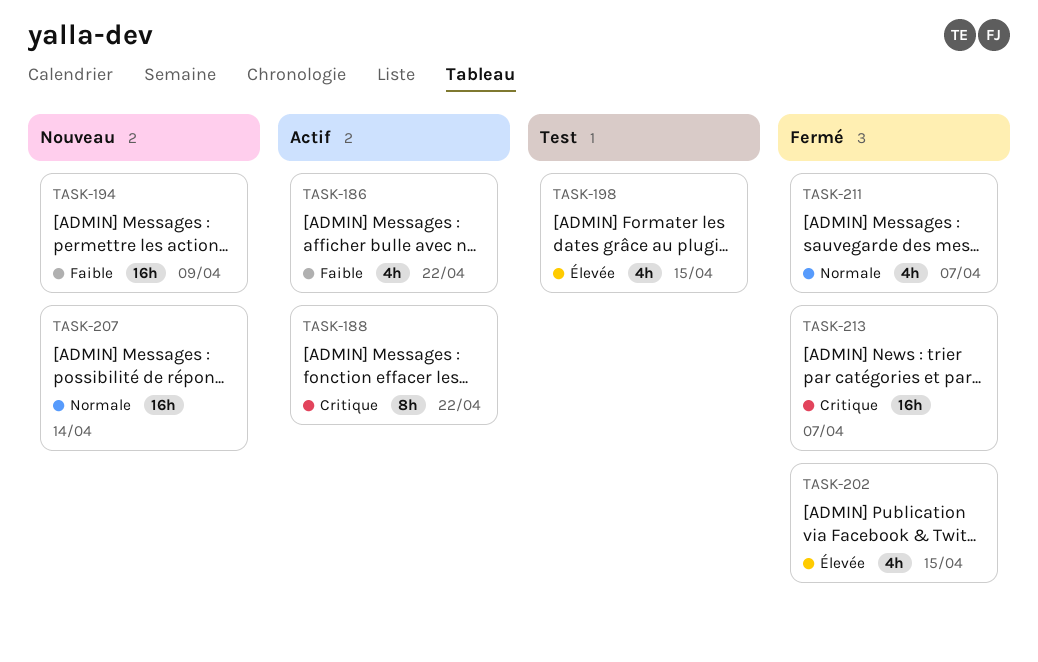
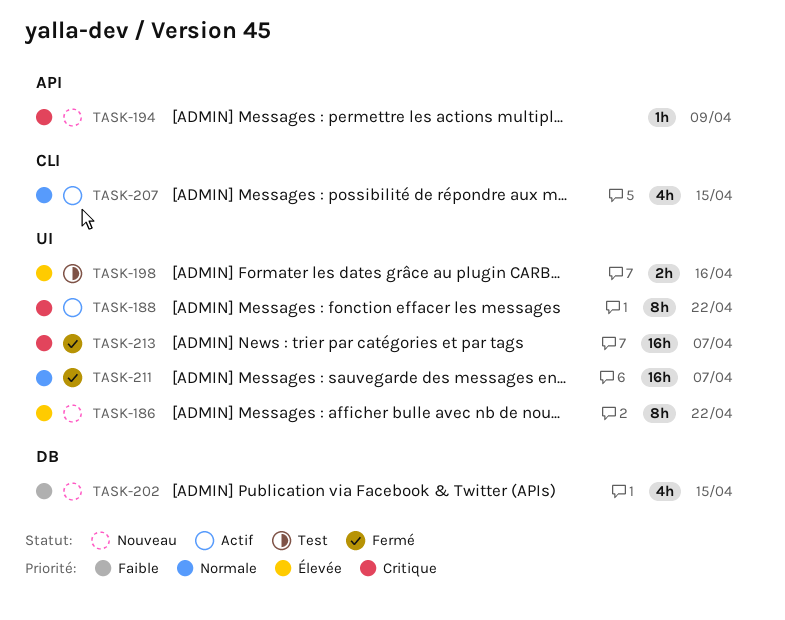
TASK-186, status: Actif -> Nouveau
TASK-186, priority: Faible -> Élevée
TASK-186, estimate: 4h -> 8h
TASK-194, priority: Faible -> Critique
TASK-194, estimate: 16h -> 1h
TASK-198, estimate: 4h -> 2h
TASK-198, due: Apr 15 -> Apr 16
TASK-202, status: Fermé -> Nouveau
TASK-202, priority: Élevée -> Faible
TASK-207, status: Nouveau -> Actif
TASK-207, estimate: 16h -> 4h
TASK-207, due: Apr 14 -> Apr 15
TASK-211, estimate: 4h -> 16h

